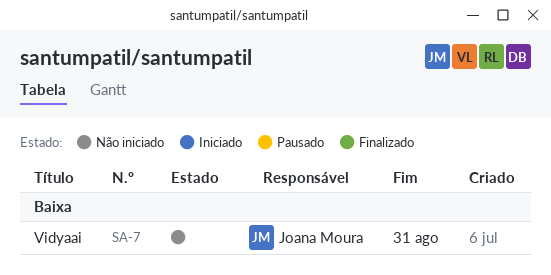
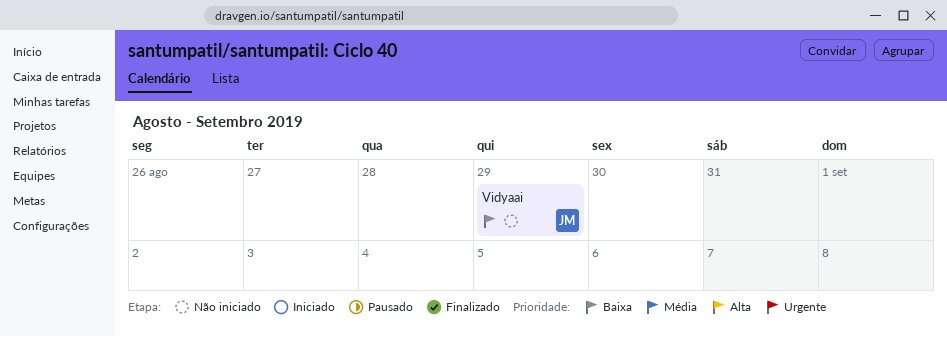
Vidyaai, due: Aug 31 -> Aug 29

